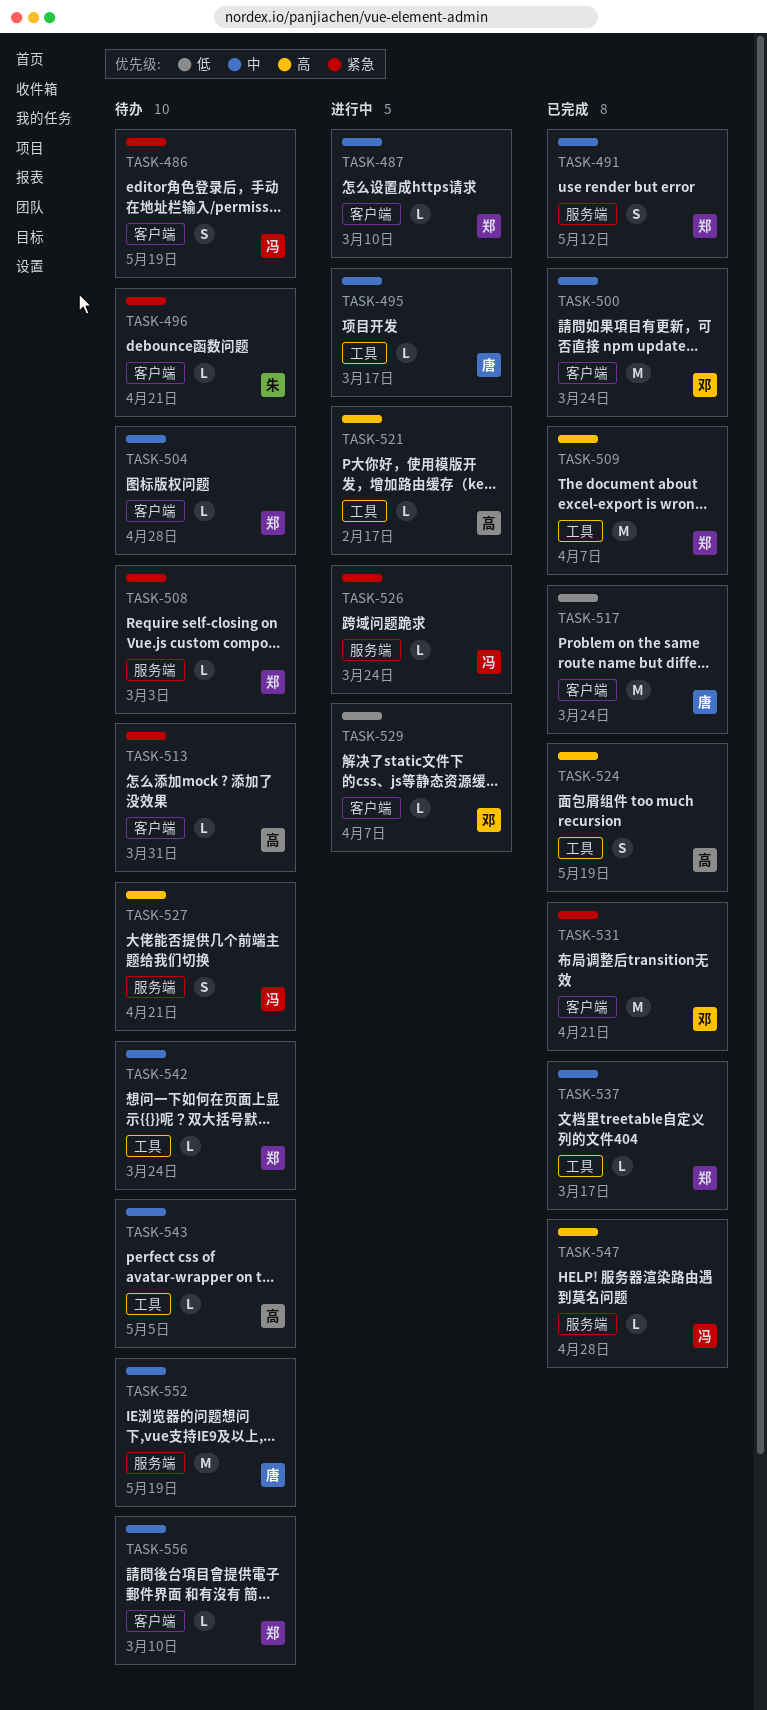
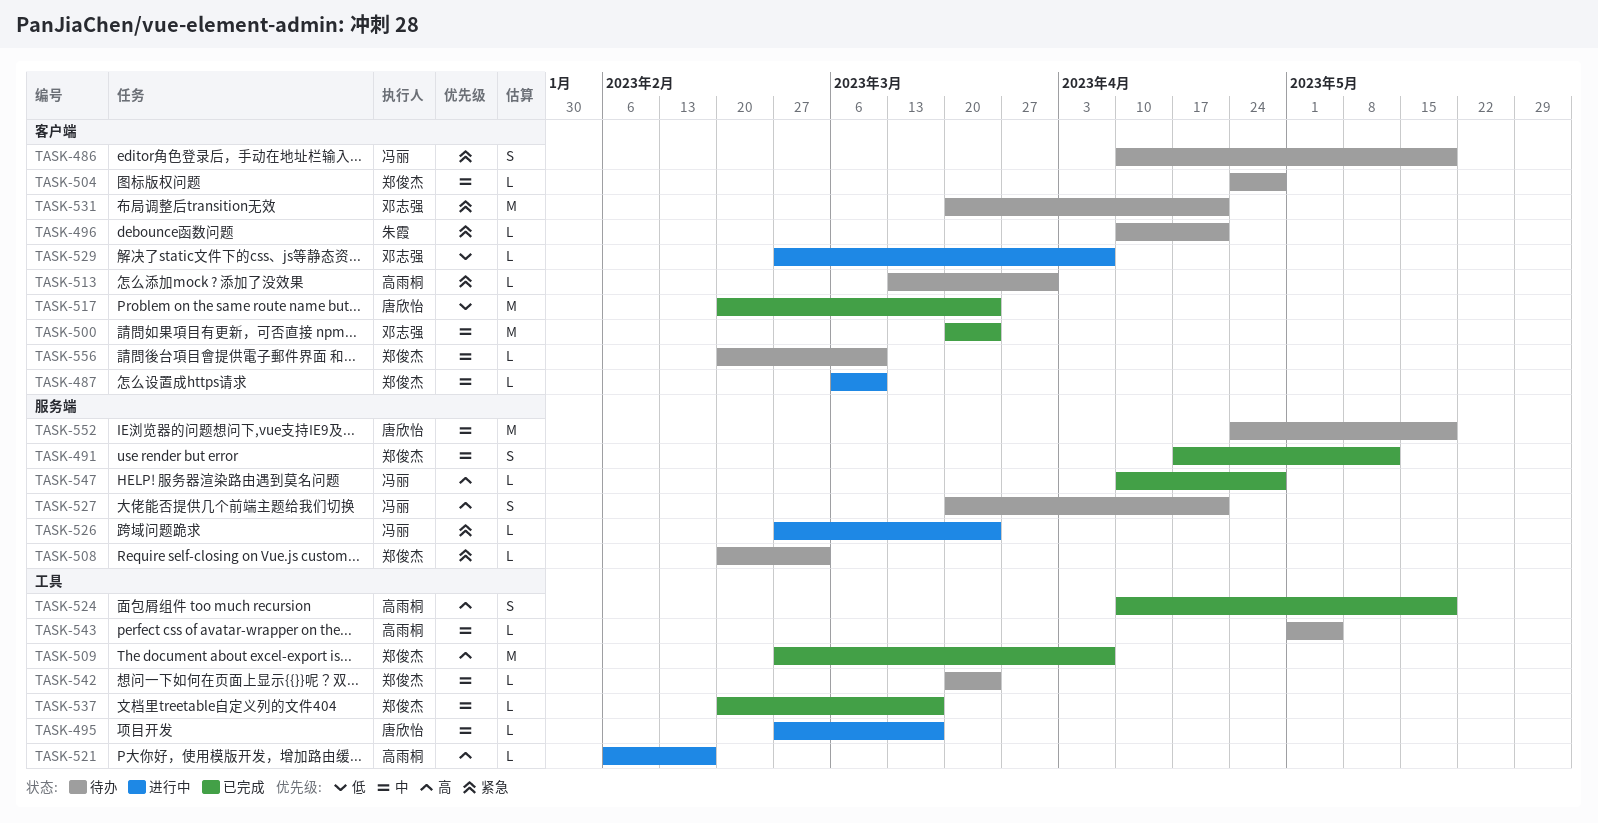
TASK-531, status: 已完成 -> 待办

